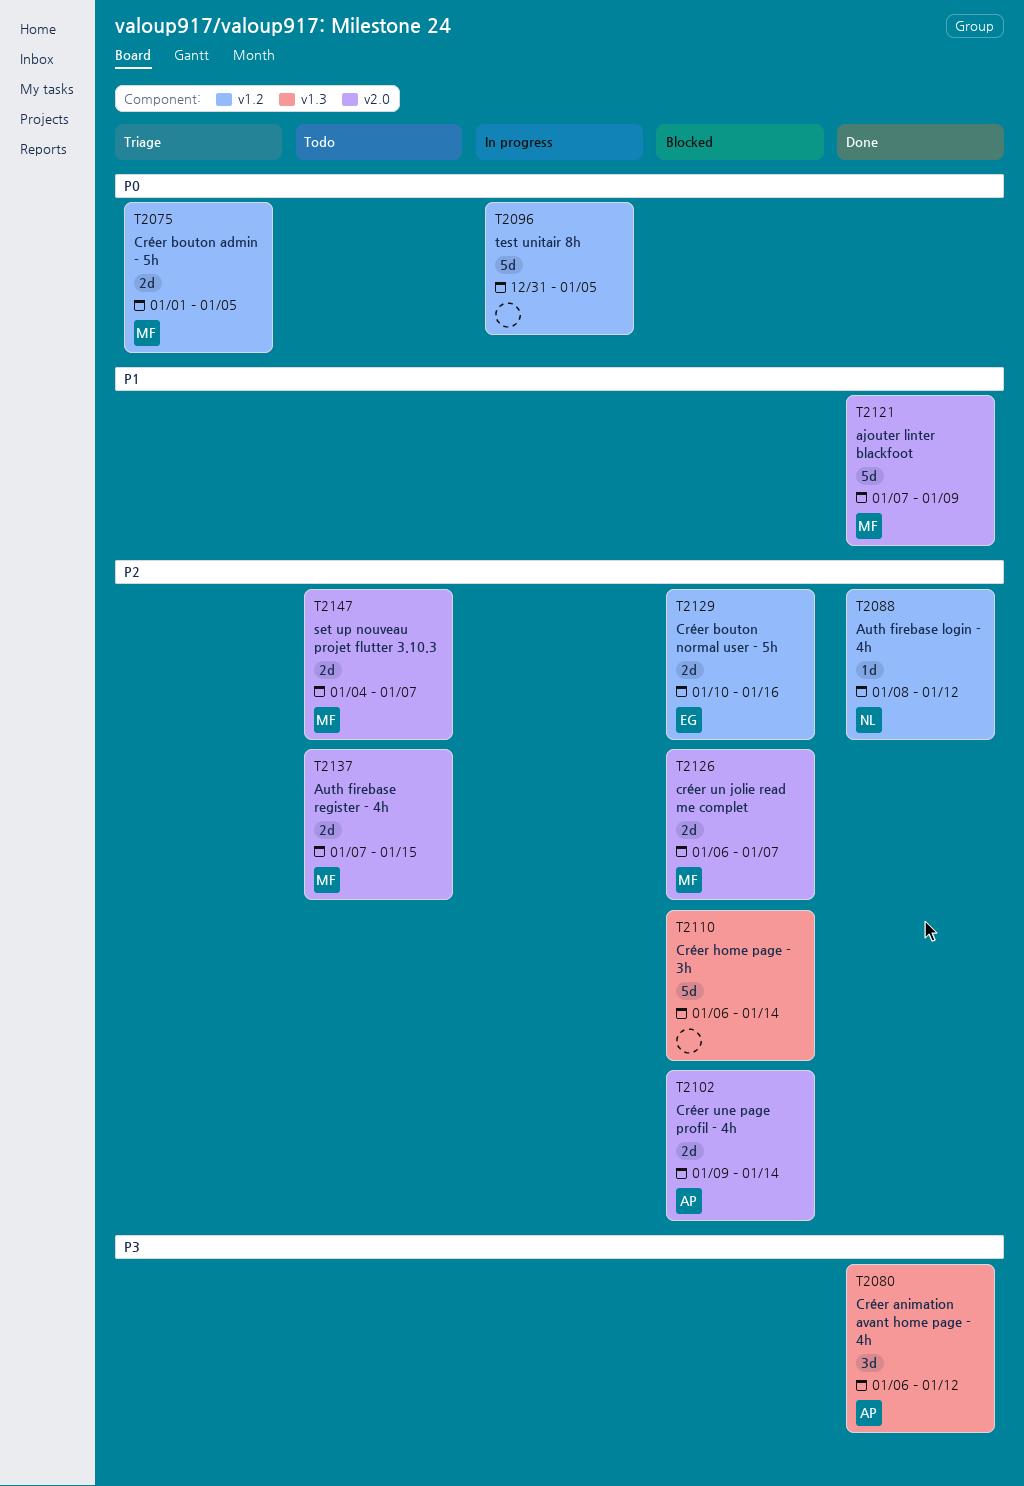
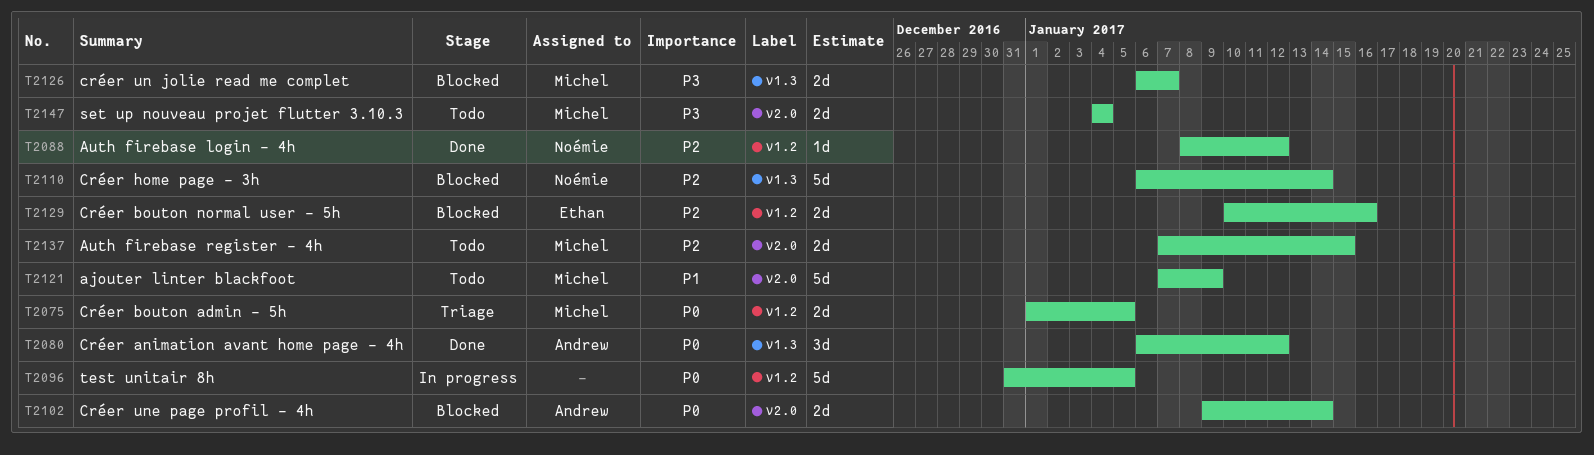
T2080, priority: P3 -> P0
T2102, priority: P2 -> P0
T2110, owner: none -> Noémie
T2121, status: Done -> Todo
T2126, priority: P2 -> P3
T2126, label: v2.0 -> v1.3
T2147, priority: P2 -> P3
T2147, due: Jan 7 -> Jan 4

